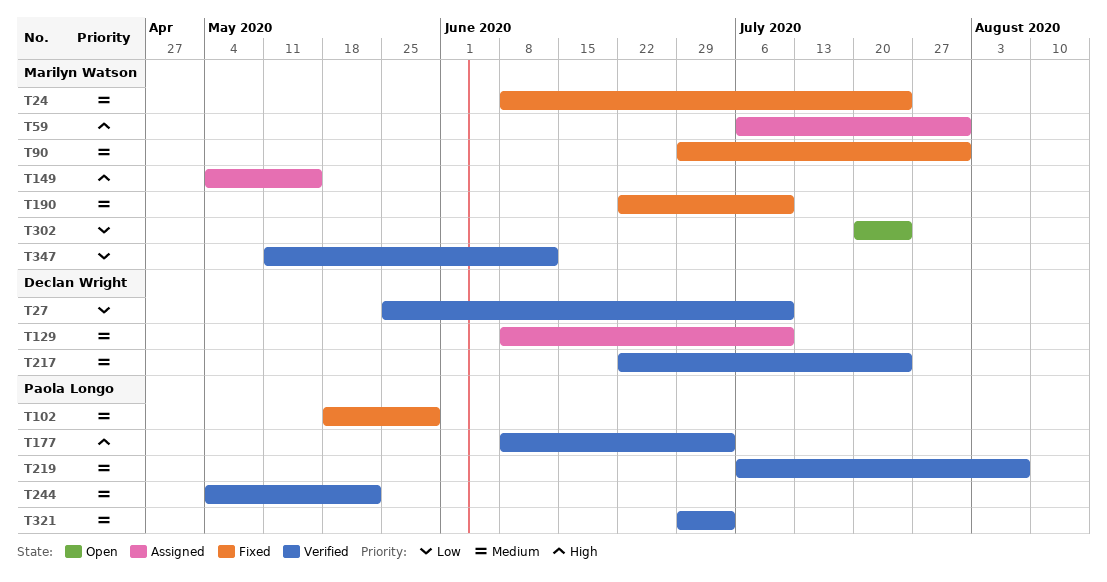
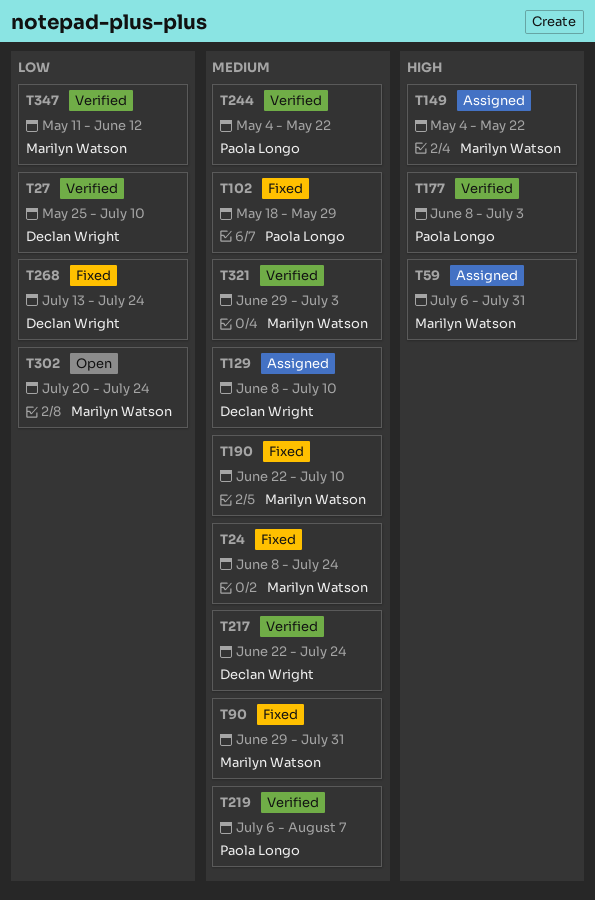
T149, due: May 15 -> May 22
T268: none -> present
T321, owner: Paola Longo -> Marilyn Watson

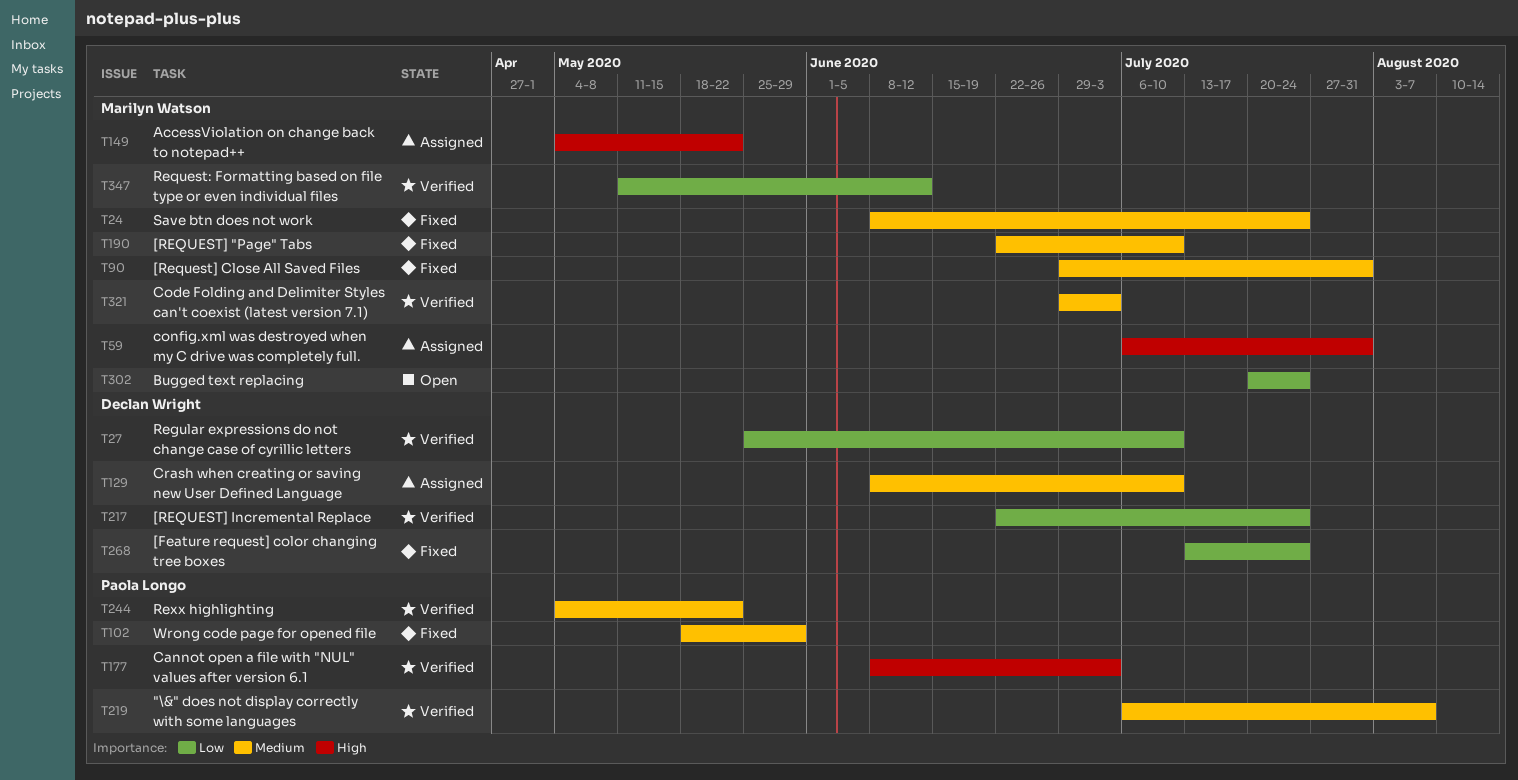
T217, priority: Medium -> Low

